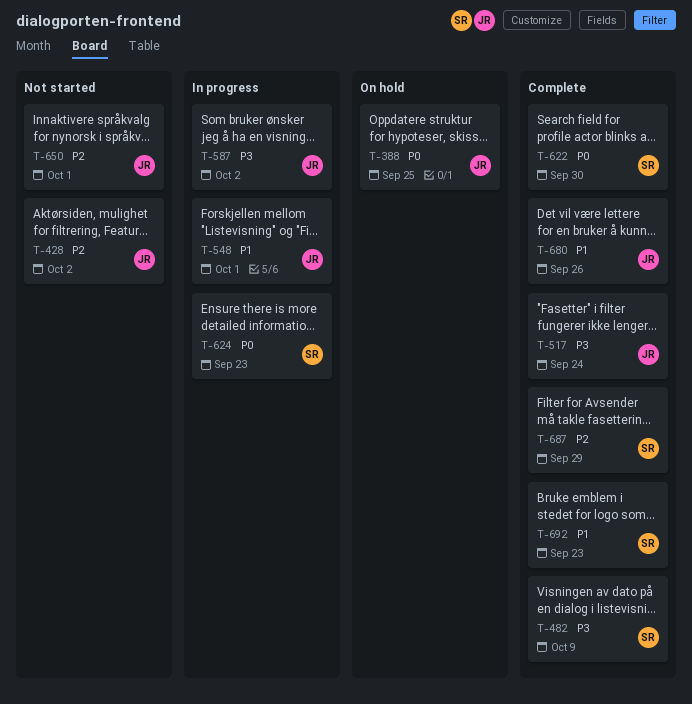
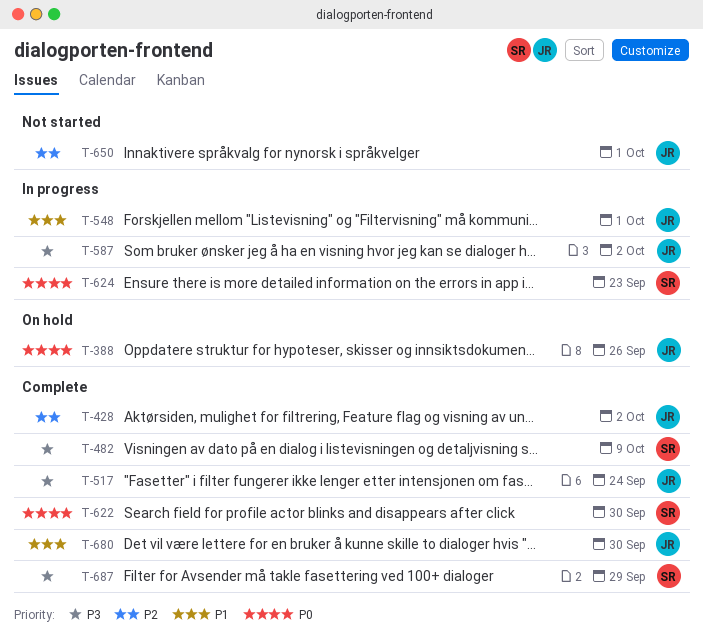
T-388, due: Sep 25 -> Sep 26
T-428, status: Not started -> Complete
T-680, due: Sep 26 -> Sep 30
T-687, priority: P2 -> P3
T-692: present -> none

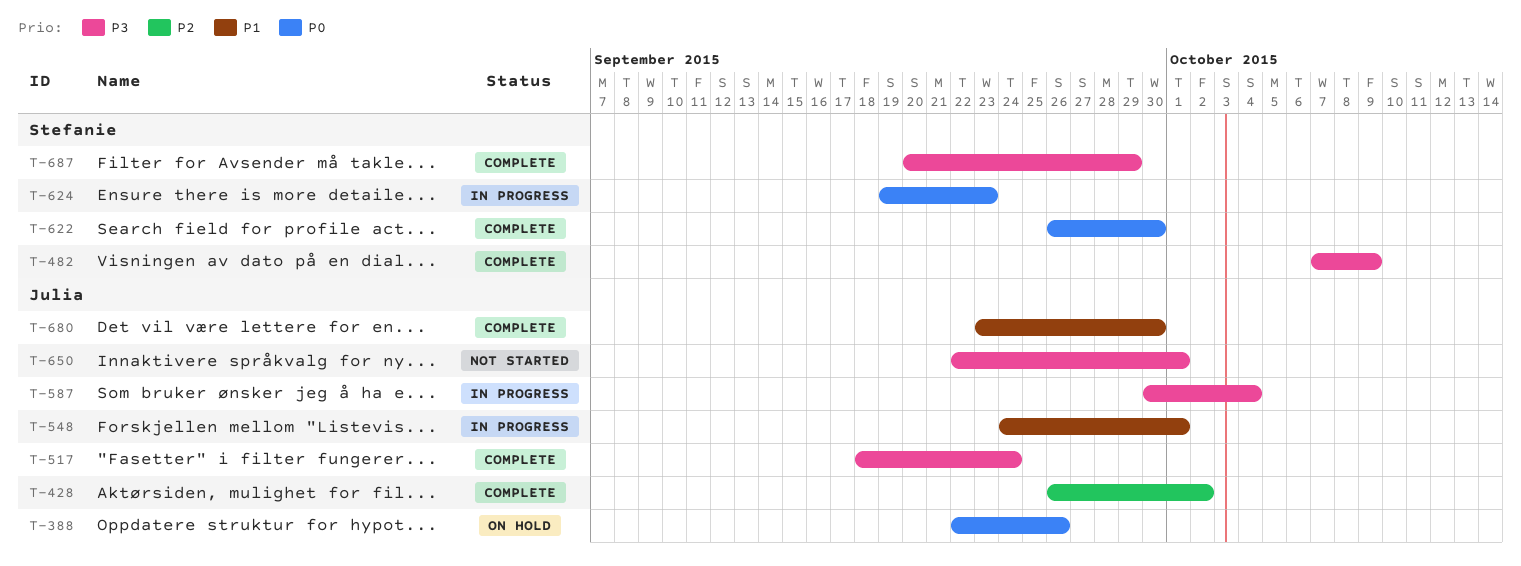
T-587, due: Oct 2 -> Oct 4
T-650, priority: P2 -> P3

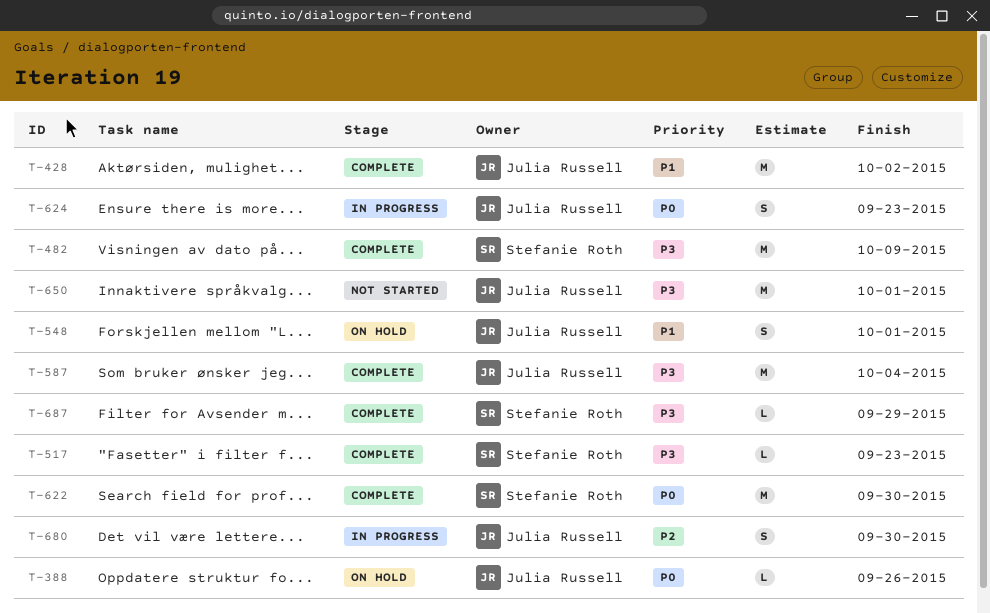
T-428, priority: P2 -> P1
T-517, owner: Julia Russell -> Stefanie Roth
T-517, due: Sep 24 -> Sep 23
T-548, status: In progress -> On hold
T-587, status: In progress -> Complete
T-624, owner: Stefanie Roth -> Julia Russell
T-680, status: Complete -> In progress
T-680, priority: P1 -> P2

